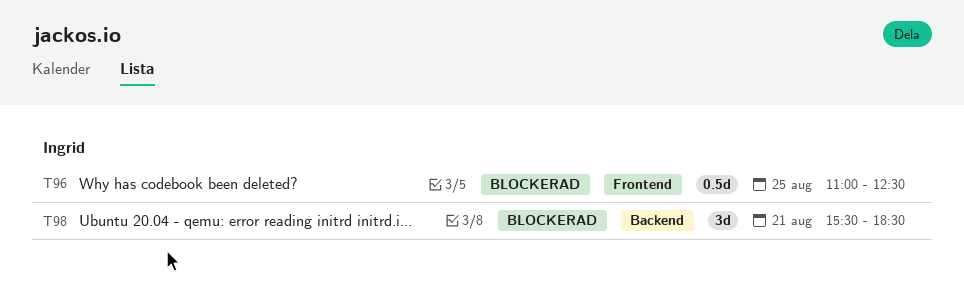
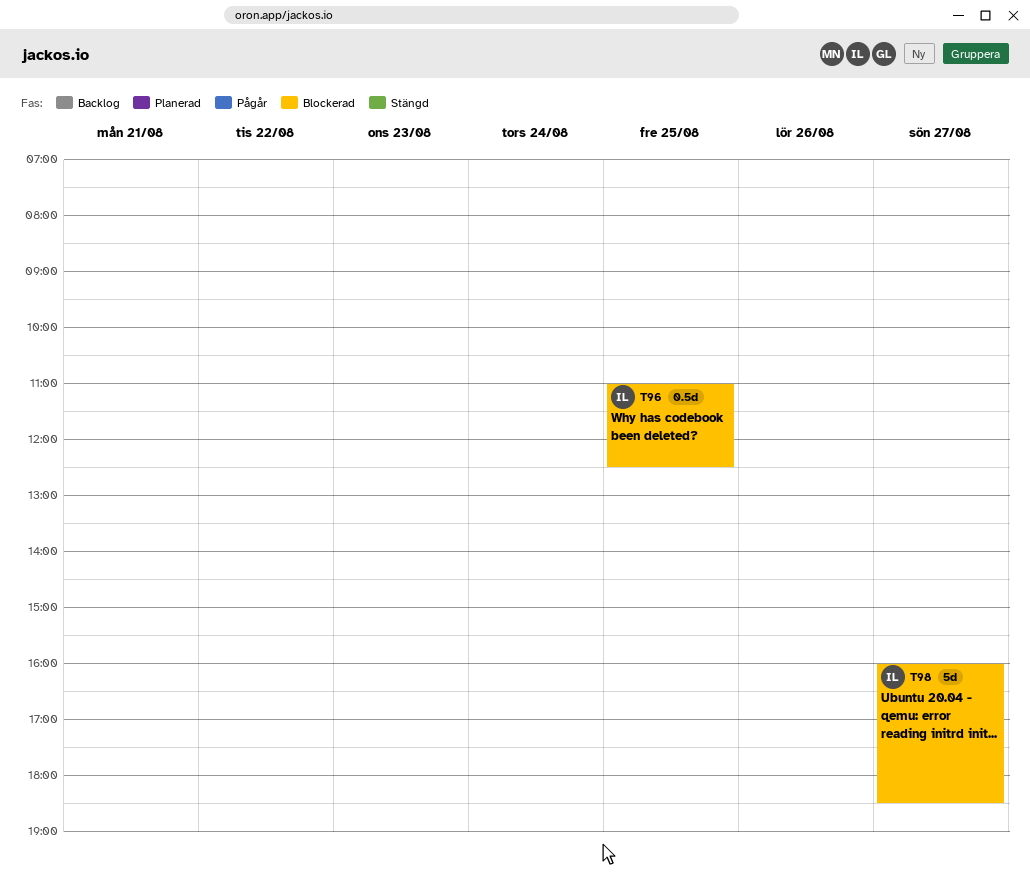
T98, estimate: 3d -> 5d
T98, day: Aug 21 -> Aug 27
T98, begins: 15:30 -> 16:00

